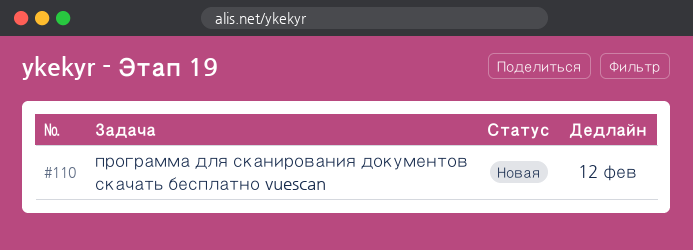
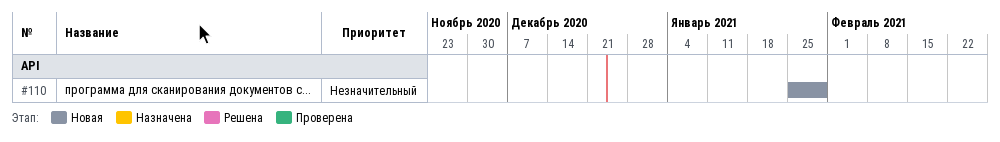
#110, due: Feb 12 -> Jan 29

